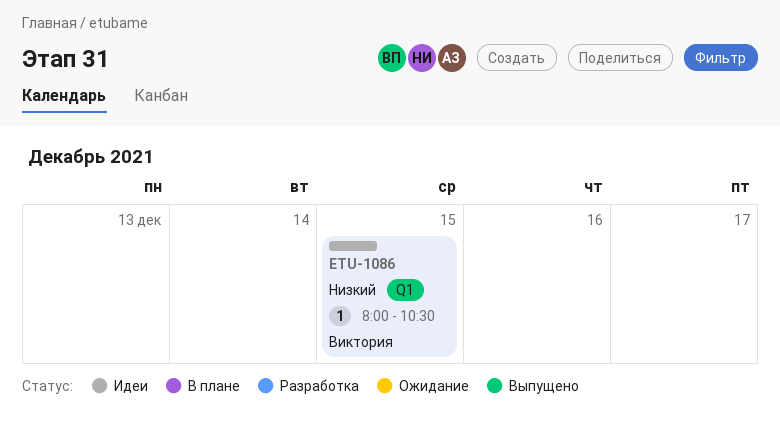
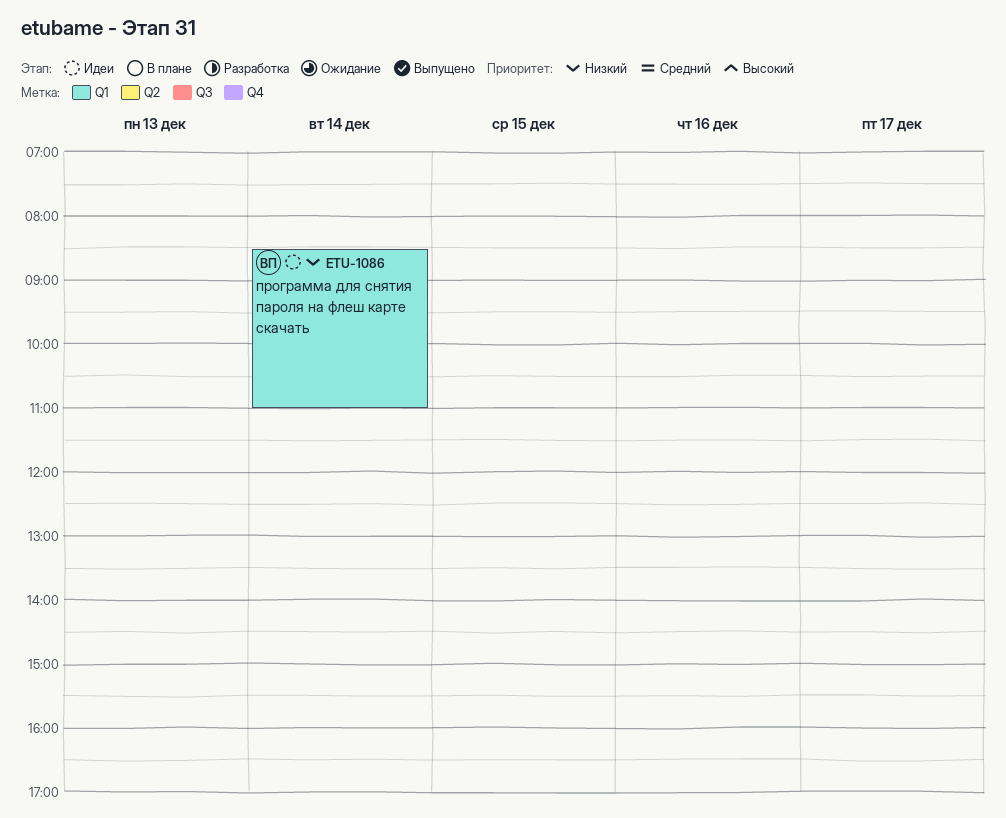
ETU-1086, day: Dec 15 -> Dec 14
ETU-1086, begins: 08:00 -> 08:30
ETU-1086, ends: 10:30 -> 11:00

